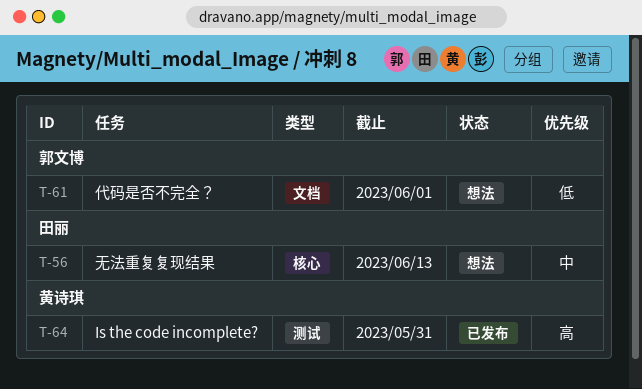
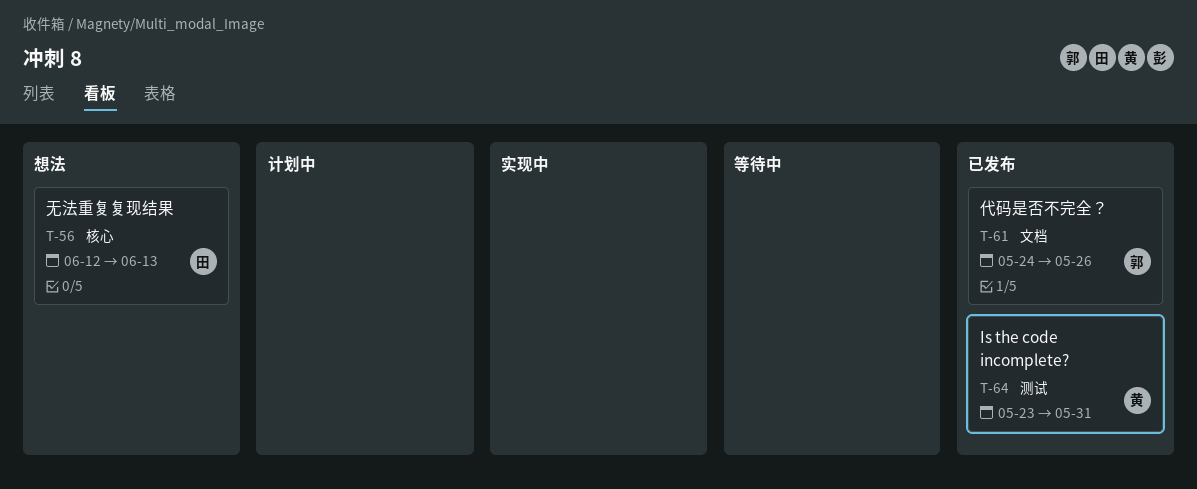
T-61, status: 想法 -> 已发布
T-61, due: Jun 1 -> May 26

